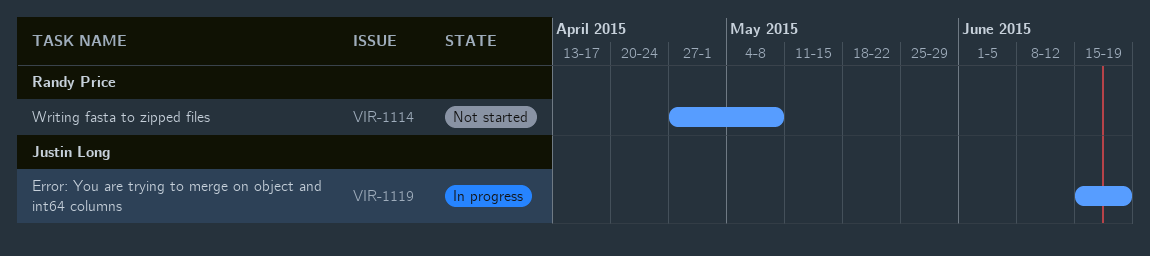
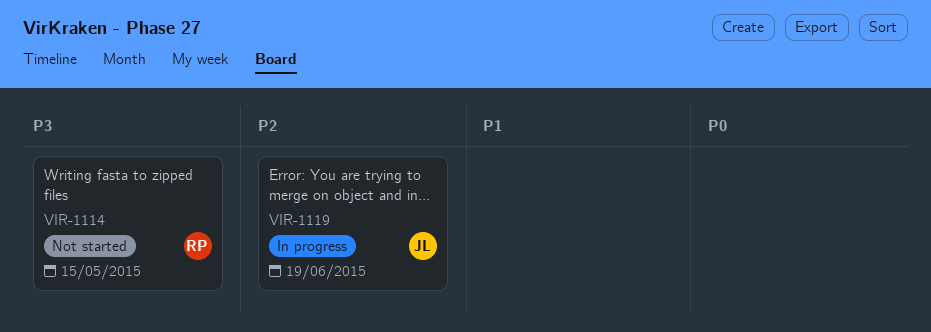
VIR-1114, due: May 8 -> May 15

